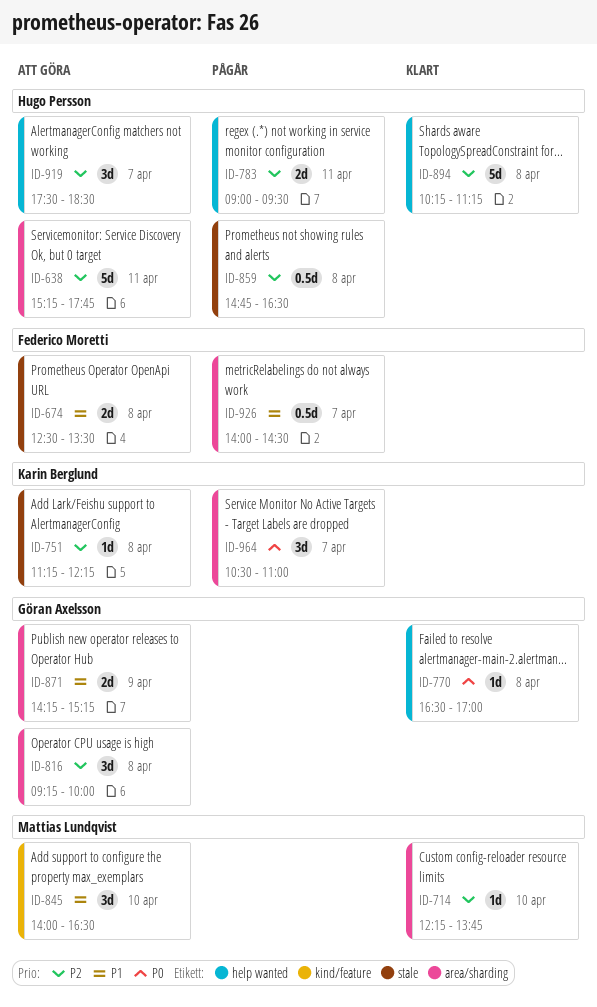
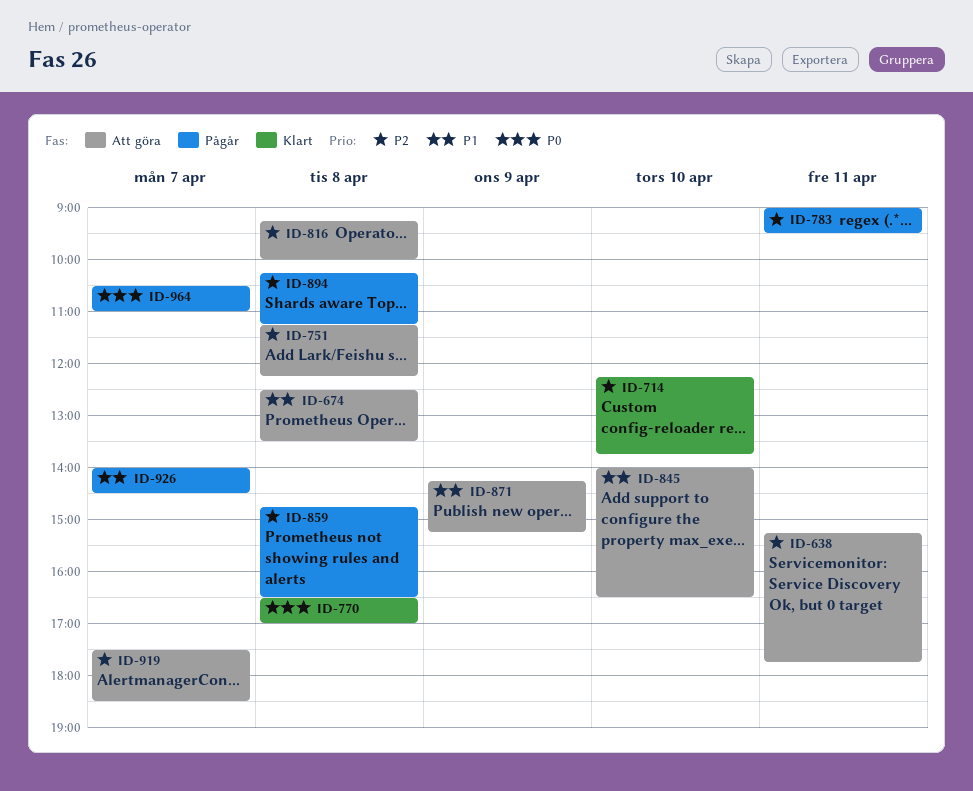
ID-894, status: Klart -> Pågår

